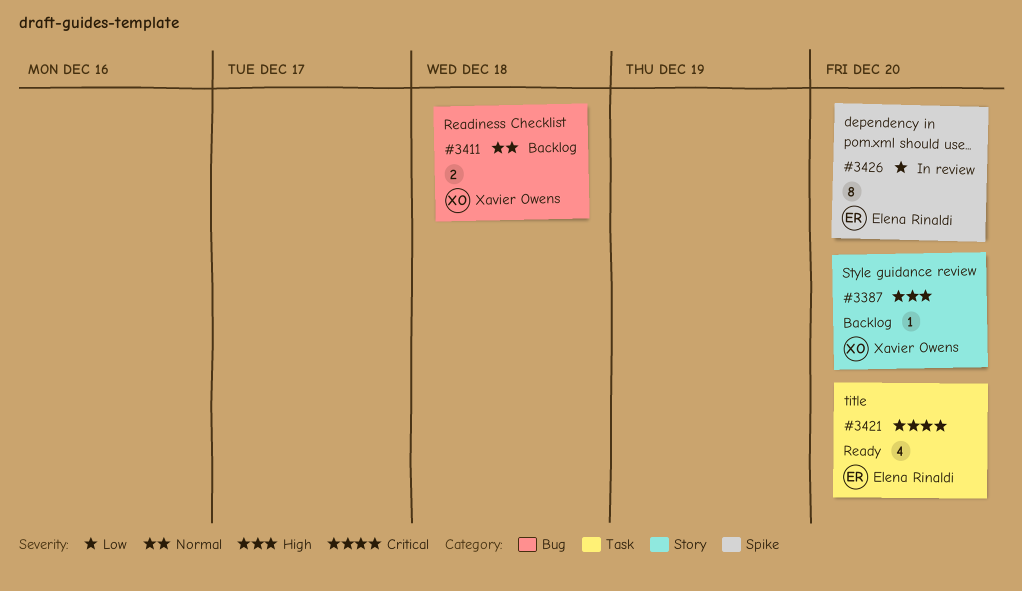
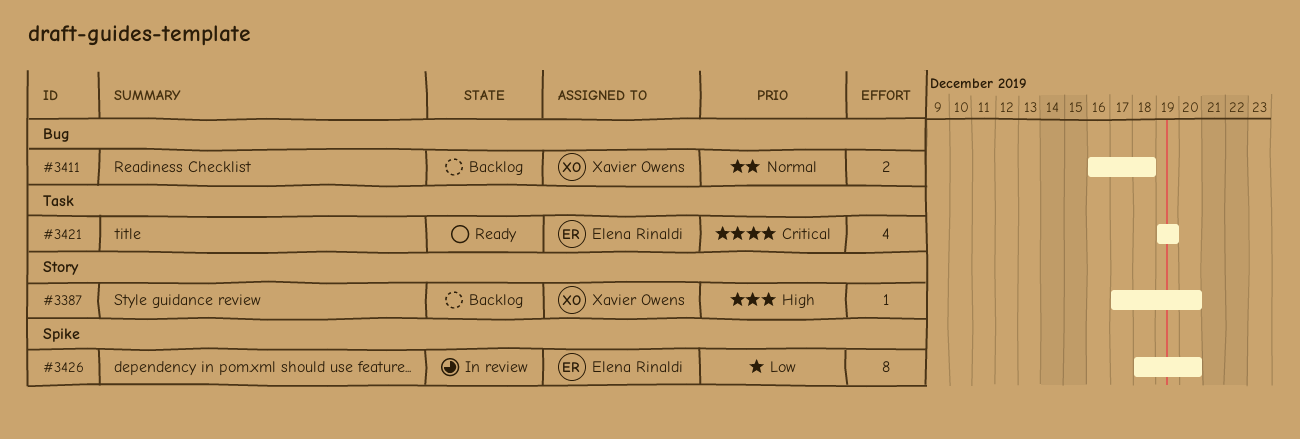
#3421, due: Dec 20 -> Dec 19

